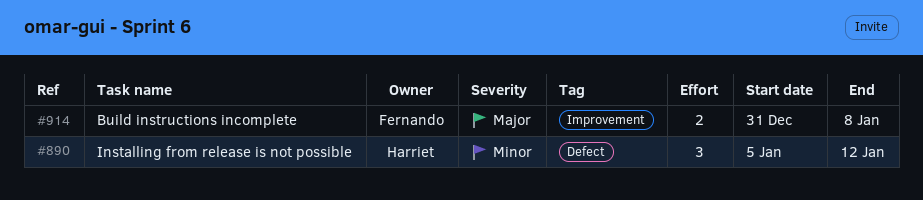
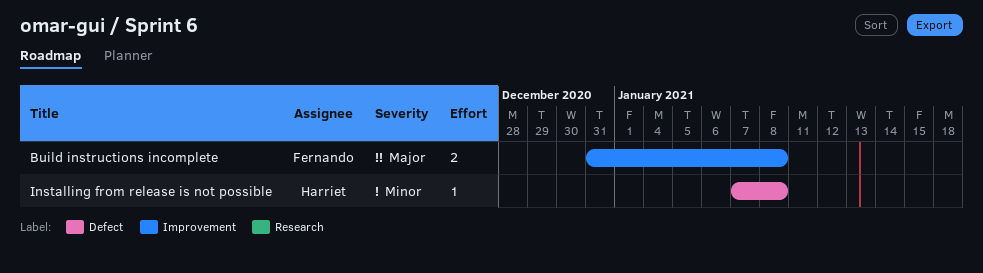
Installing from release is not possible, estimate: 3 -> 1
Installing from release is not possible, start: Jan 5 -> Jan 7
Installing from release is not possible, due: Jan 12 -> Jan 8

